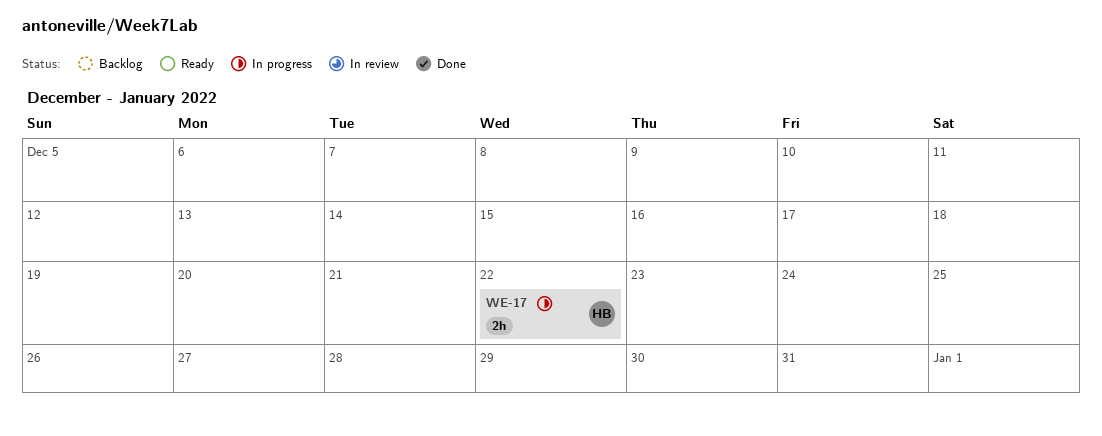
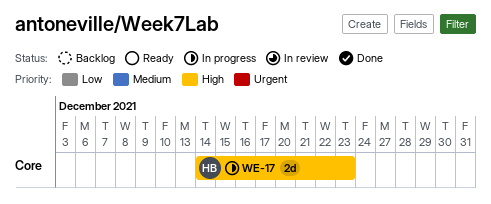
WE-17, estimate: 2h -> 2d
WE-17, due: Dec 22 -> Dec 23

